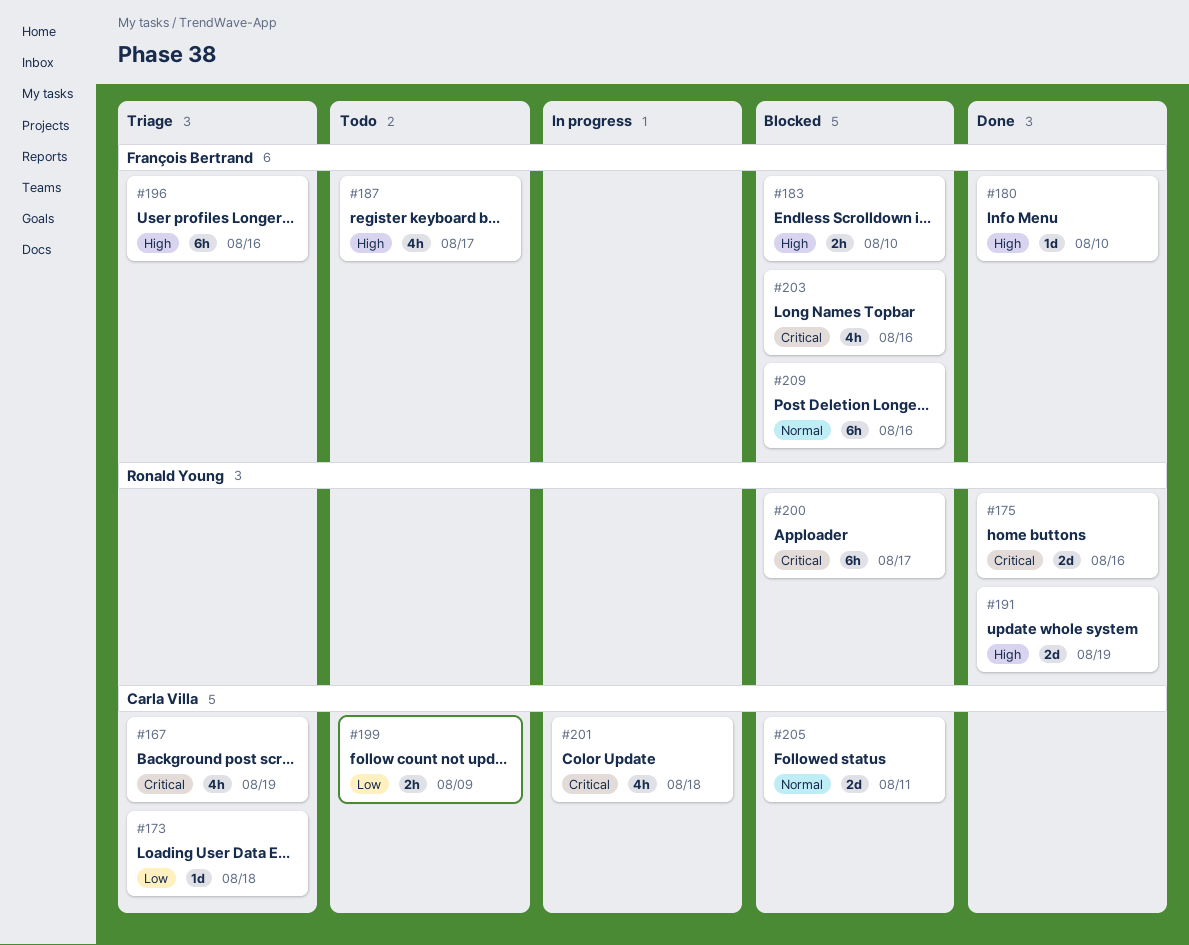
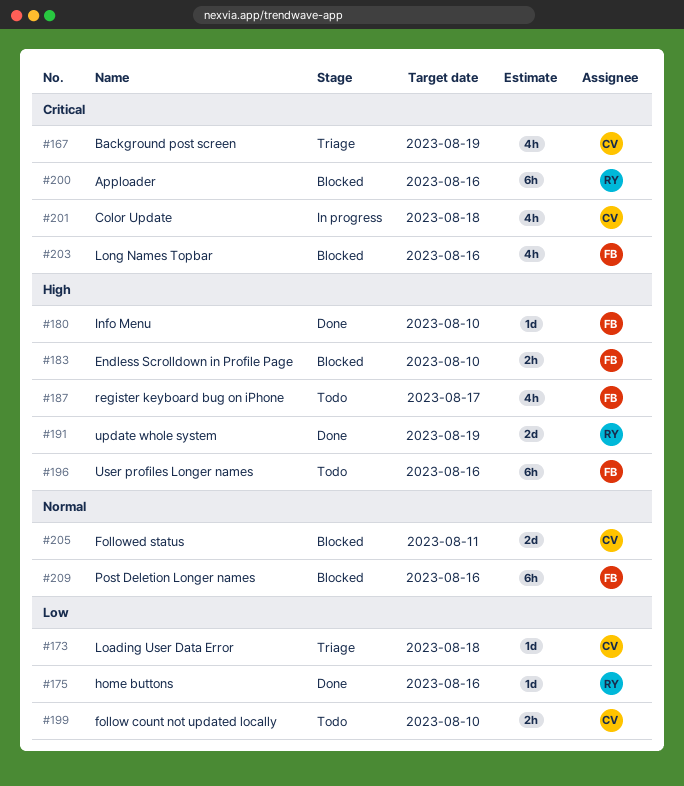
#175, priority: Critical -> Low
#175, estimate: 2d -> 1d
#196, status: Triage -> Todo
#199, due: Aug 9 -> Aug 10
#200, due: Aug 17 -> Aug 16

